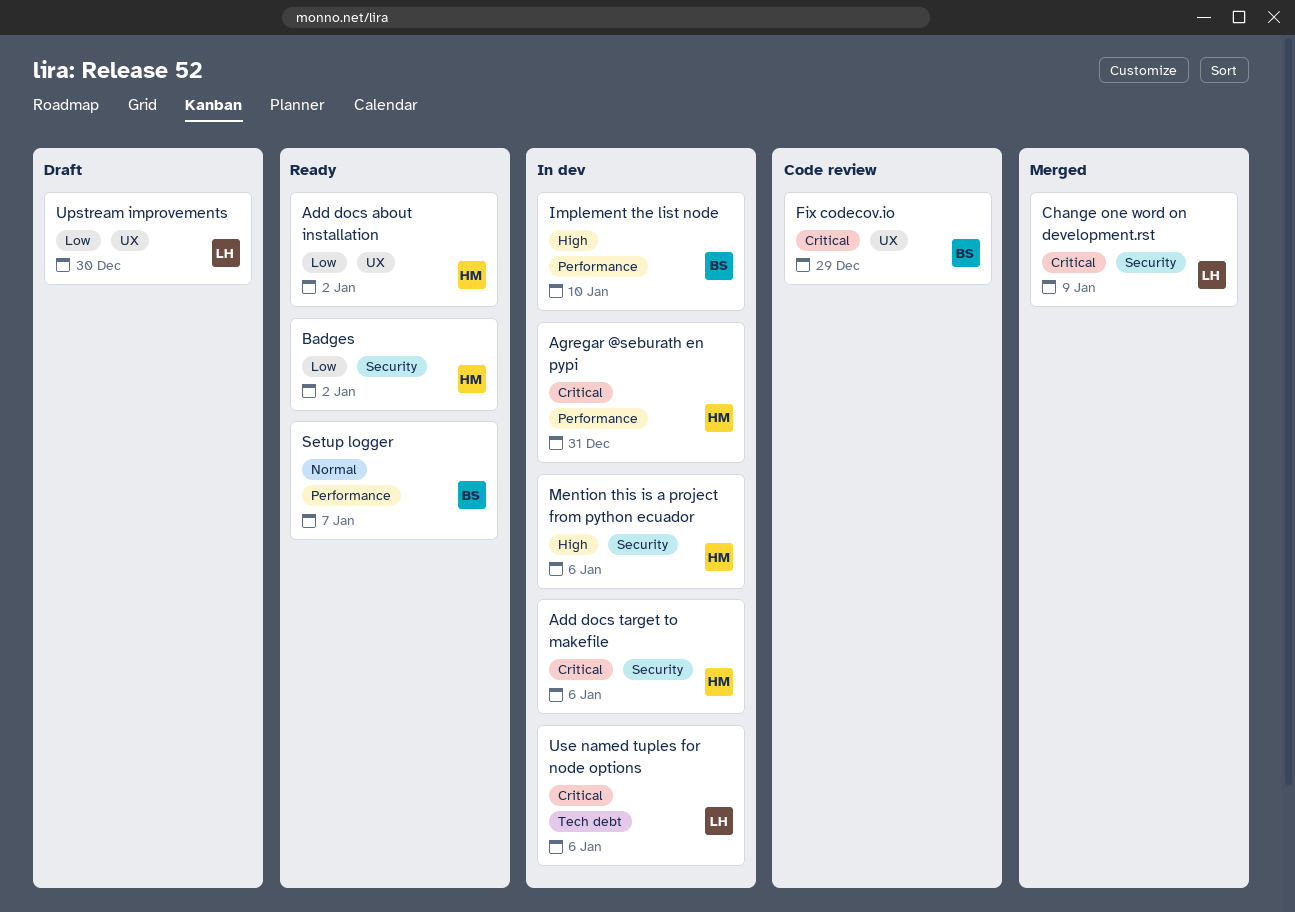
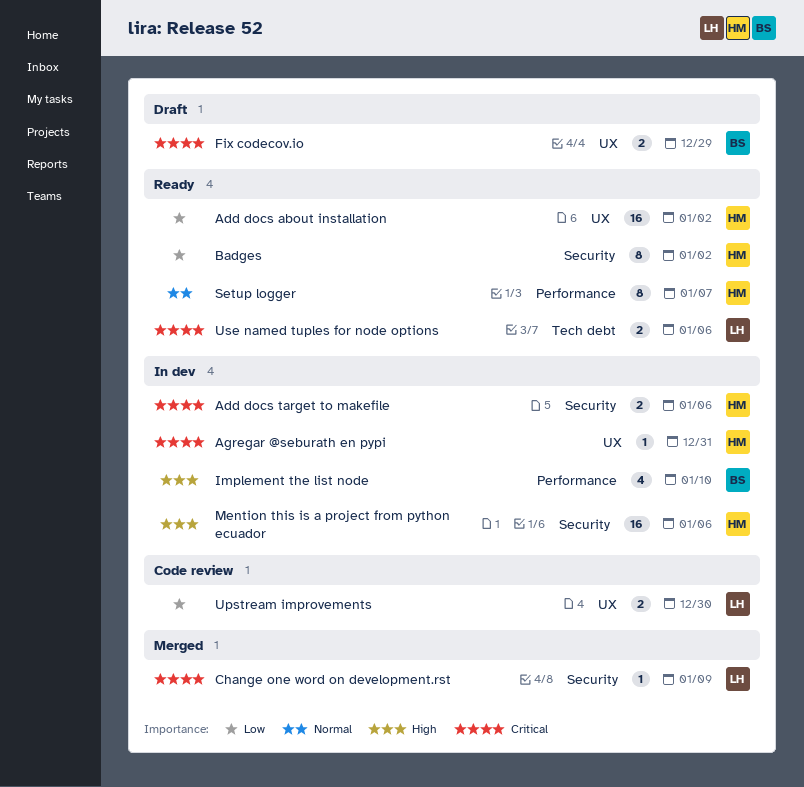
Agregar @seburath en pypi, label: Performance -> UX
Fix codecov.io, status: Code review -> Draft
Setup logger, owner: BS -> HM
Upstream improvements, status: Draft -> Code review
Use named tuples for node options, status: In dev -> Ready

